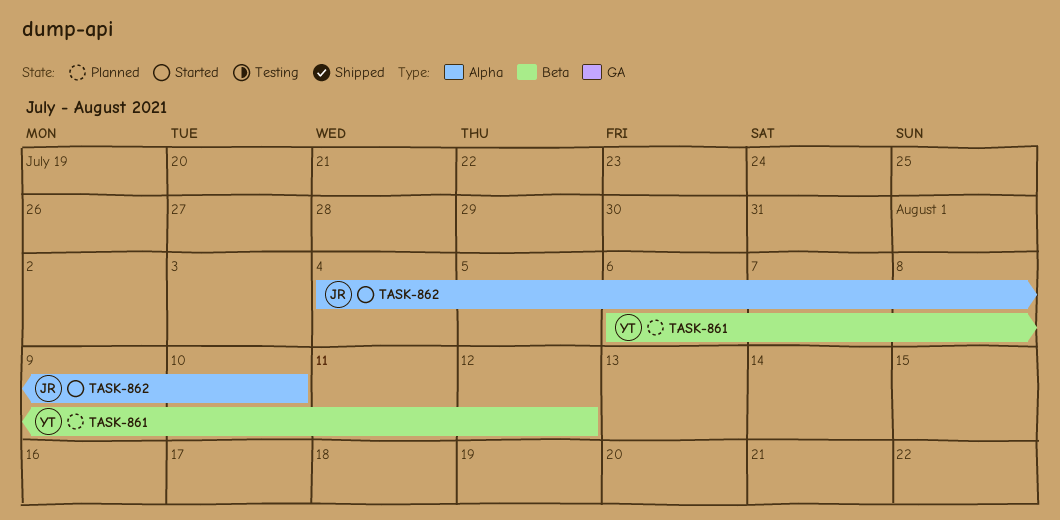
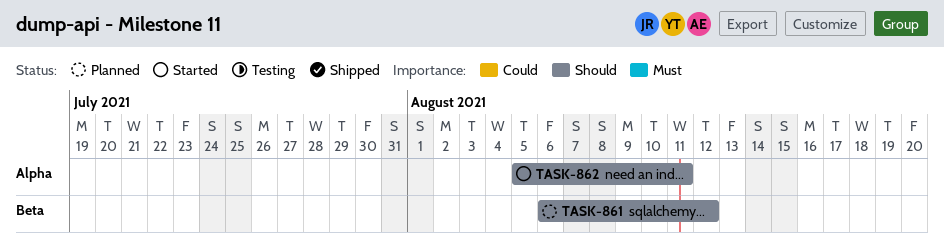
TASK-862, start: Aug 4 -> Aug 5
TASK-862, due: Aug 10 -> Aug 11

